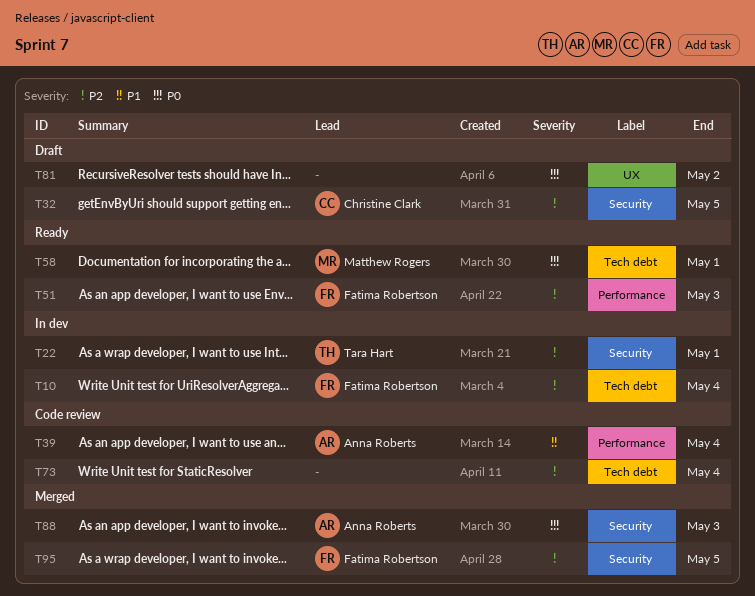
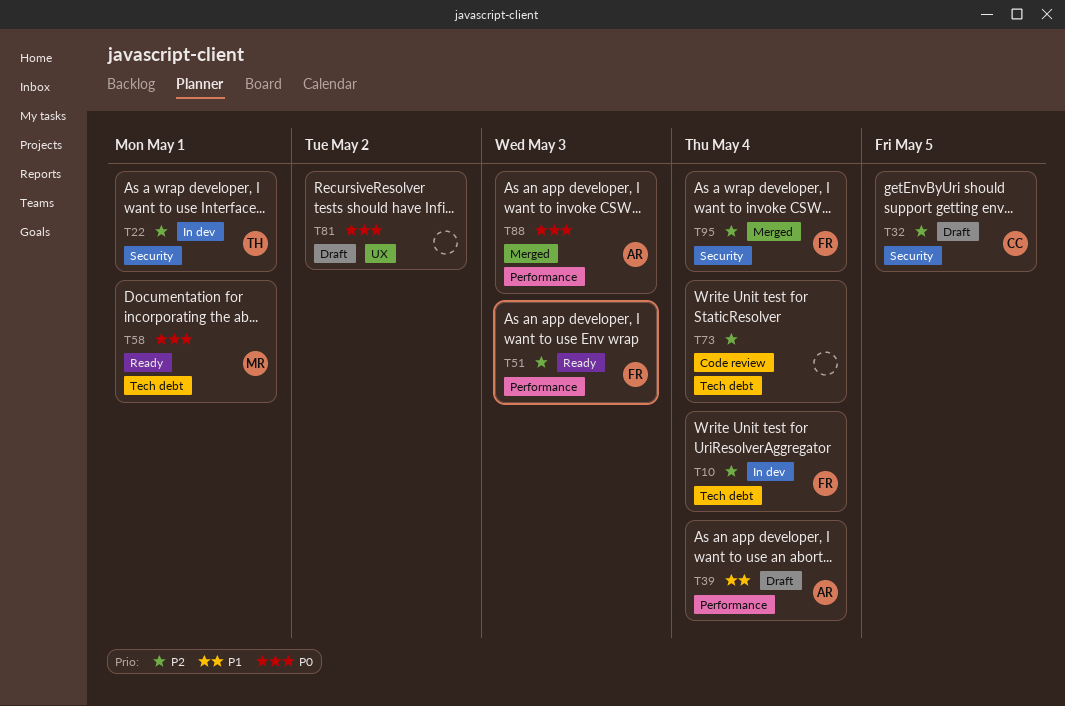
T39, status: Code review -> Draft
T88, label: Security -> Performance
T95, due: May 5 -> May 4

